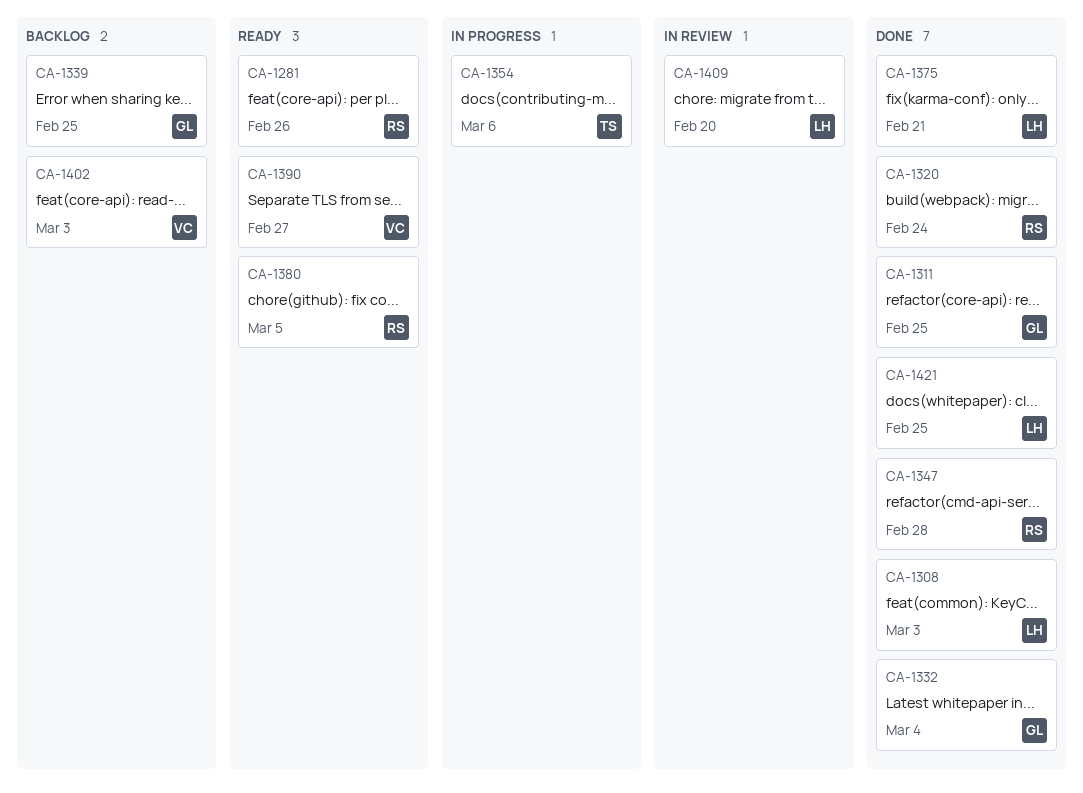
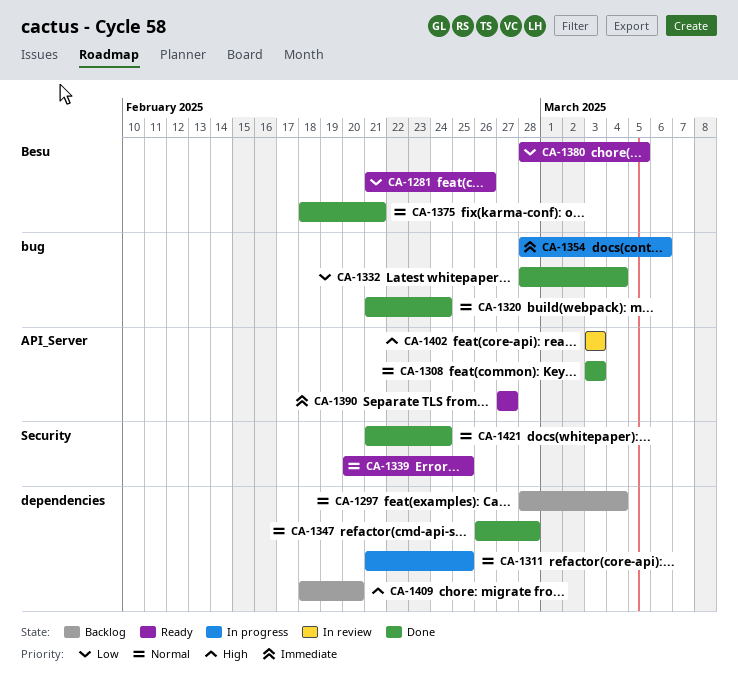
CA-1297: none -> present
CA-1311, status: Done -> In progress
CA-1339, status: Backlog -> Ready
CA-1402, status: Backlog -> In review
CA-1409, status: In review -> Backlog
CA-1421, due: Feb 25 -> Feb 24

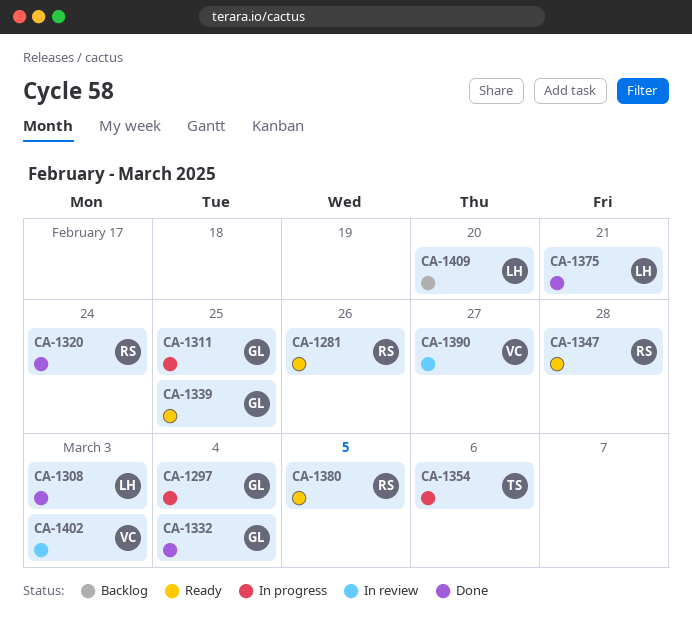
CA-1297, status: Backlog -> In progress
CA-1347, status: Done -> Ready
CA-1390, status: Ready -> In review
CA-1421: present -> none

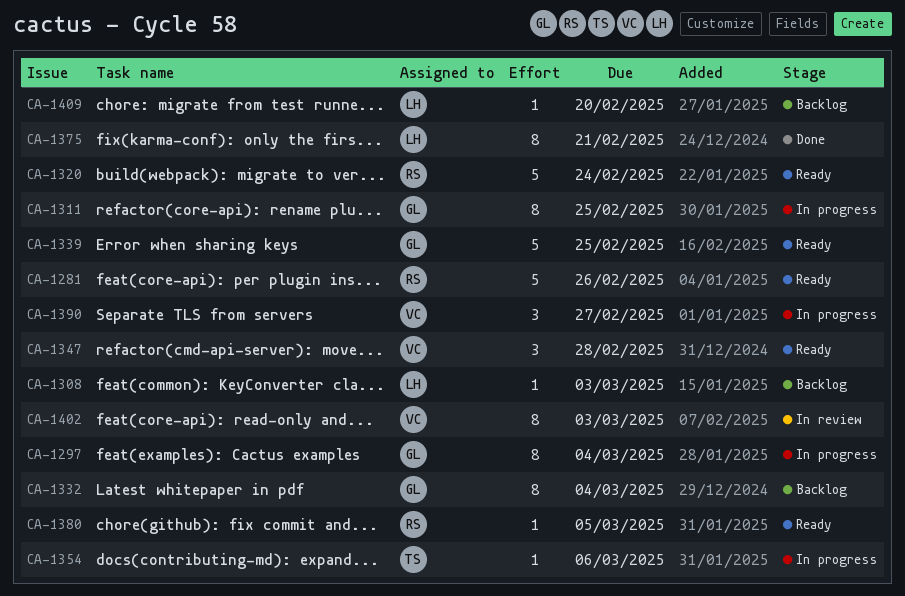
CA-1308, status: Done -> Backlog
CA-1320, status: Done -> Ready
CA-1332, status: Done -> Backlog
CA-1347, owner: RS -> VC
CA-1390, status: In review -> In progress

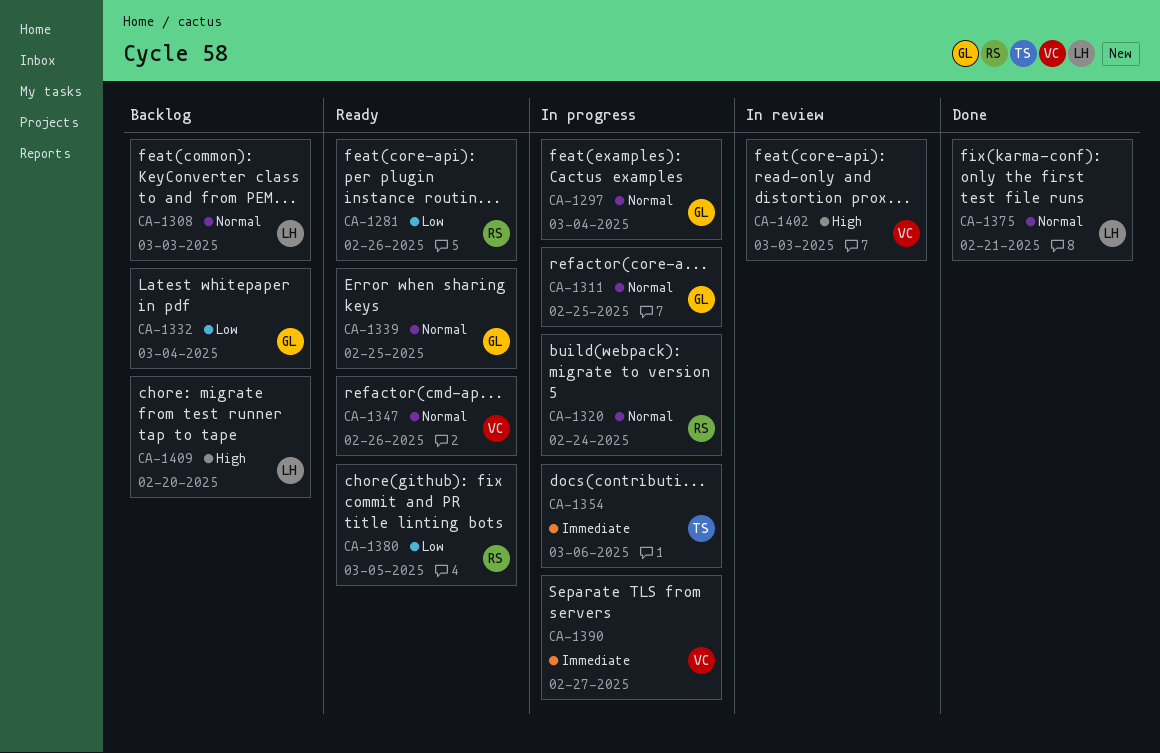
CA-1320, status: Ready -> In progress
CA-1347, due: Feb 28 -> Feb 26

